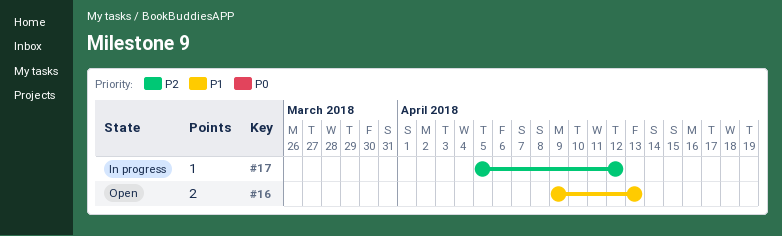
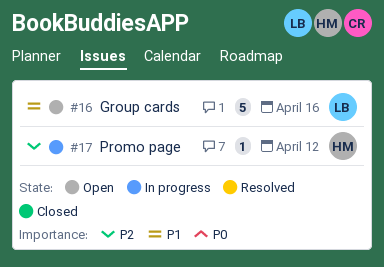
#16, estimate: 2 -> 5
#16, due: Apr 13 -> Apr 16

